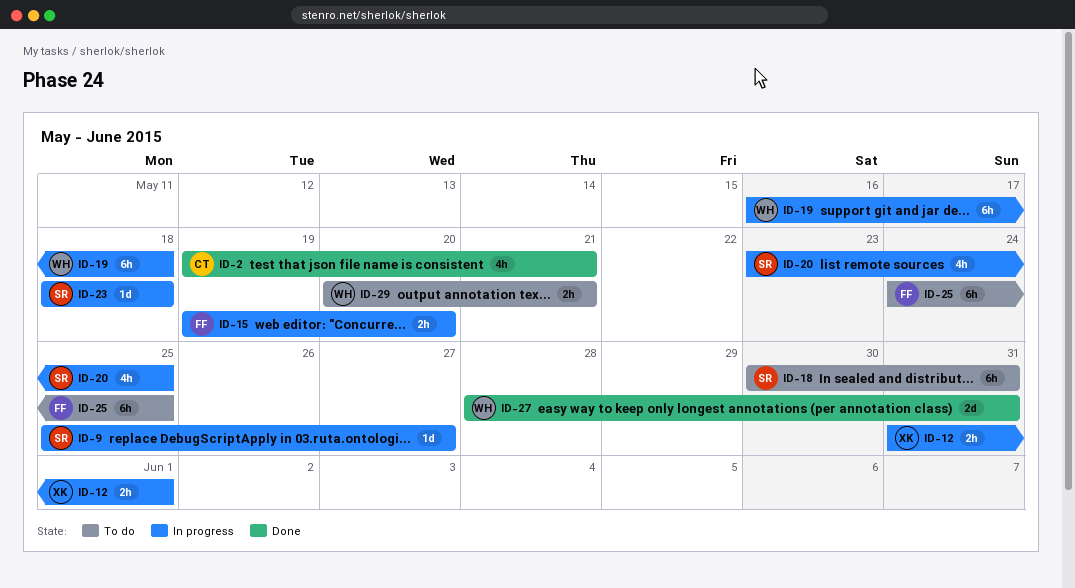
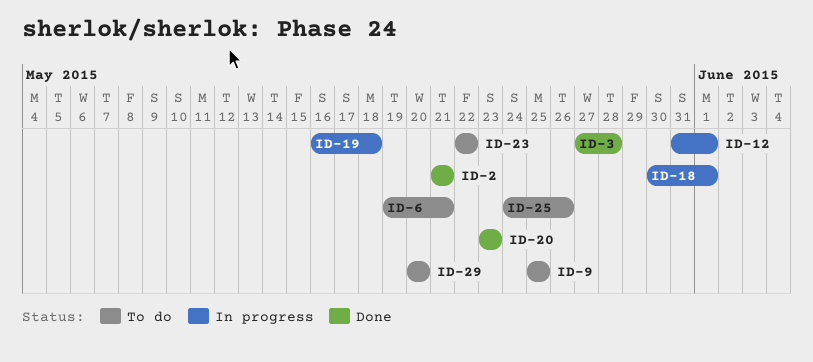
ID-2, start: May 19 -> May 21
ID-3: none -> present
ID-6: none -> present
ID-9, status: In progress -> To do
ID-9, due: May 27 -> May 25
ID-15: present -> none
ID-18, status: To do -> In progress
ID-18, due: May 31 -> Jun 1
ID-20, status: In progress -> Done
ID-20, due: May 25 -> May 23
ID-23, status: In progress -> To do
ID-23, start: May 18 -> May 22
ID-23, due: May 18 -> May 22
ID-25, due: May 25 -> May 26
ID-27: present -> none
ID-29, due: May 21 -> May 20

